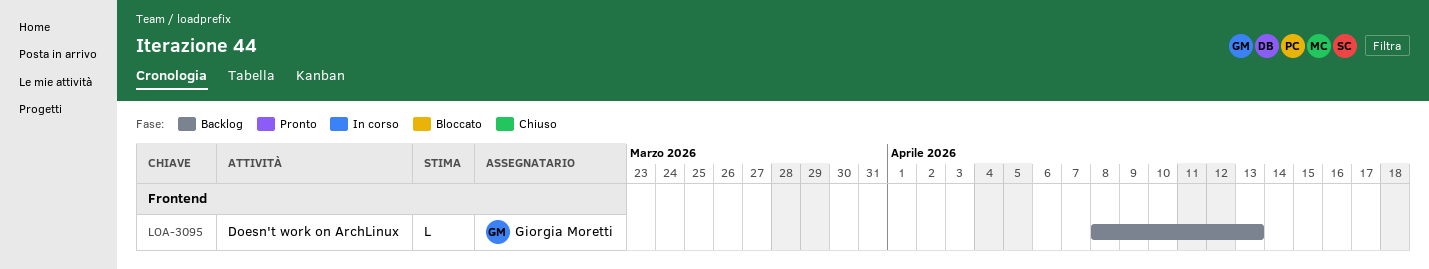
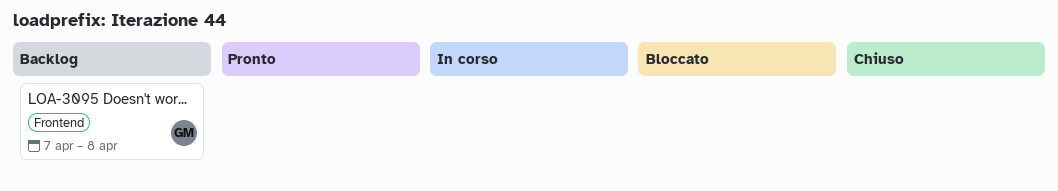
LOA-3095, start: Apr 8 -> Apr 7
LOA-3095, due: Apr 13 -> Apr 8

